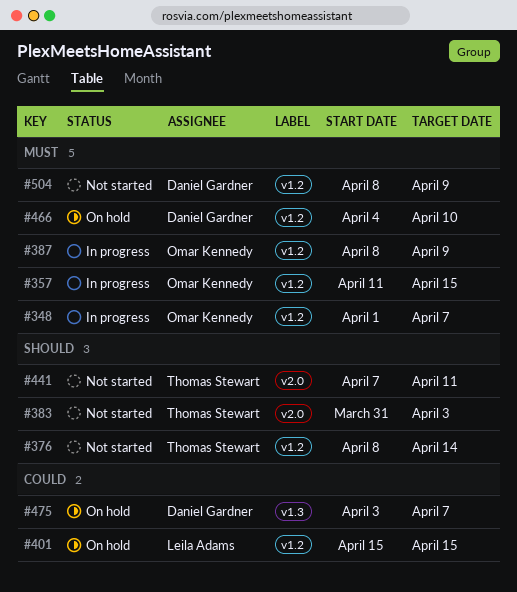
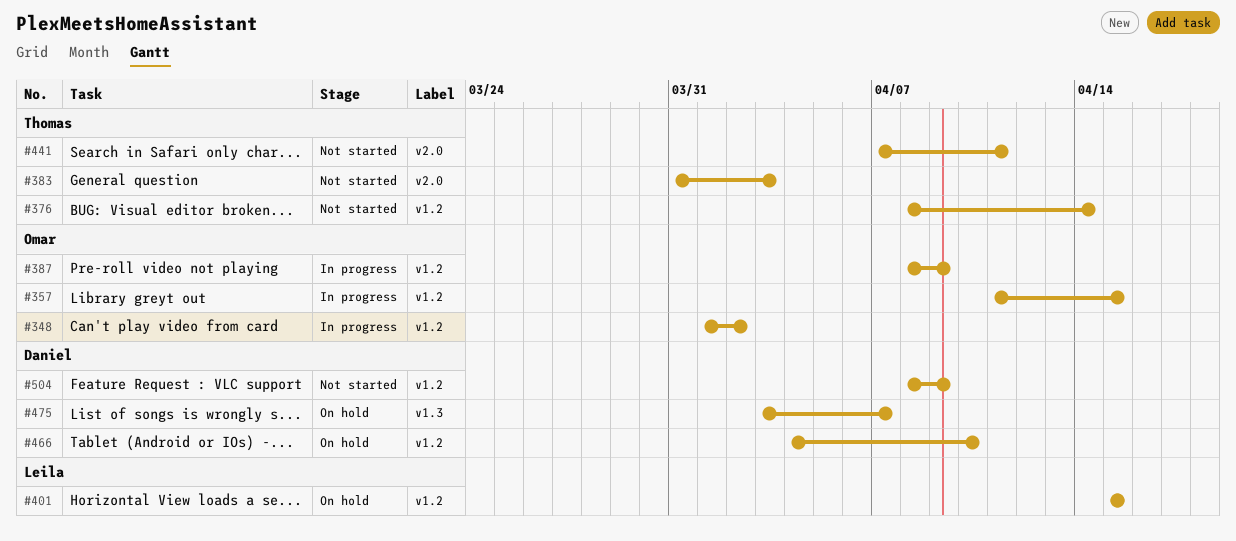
#348, due: Apr 7 -> Apr 2

